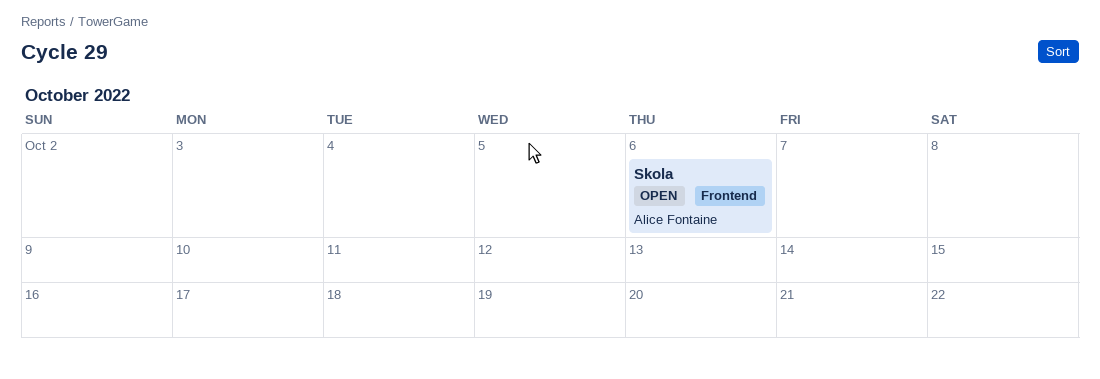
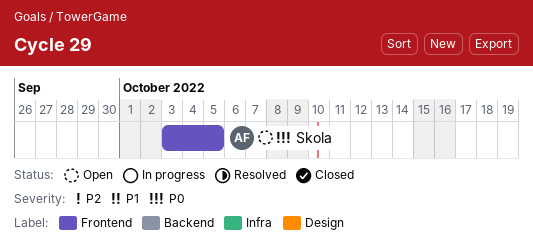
Skola, due: Oct 6 -> Oct 5

